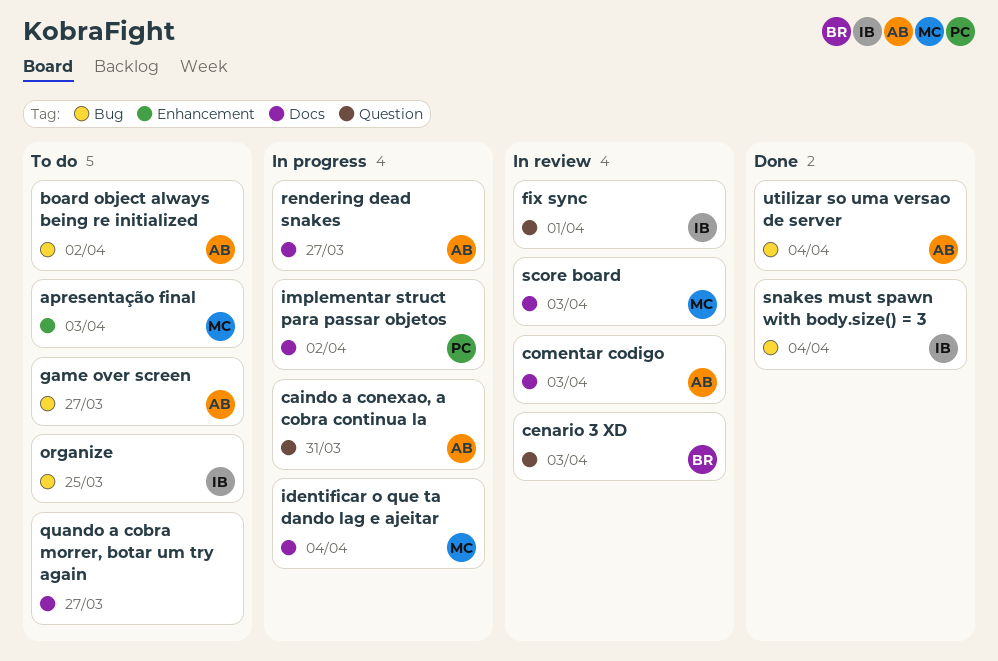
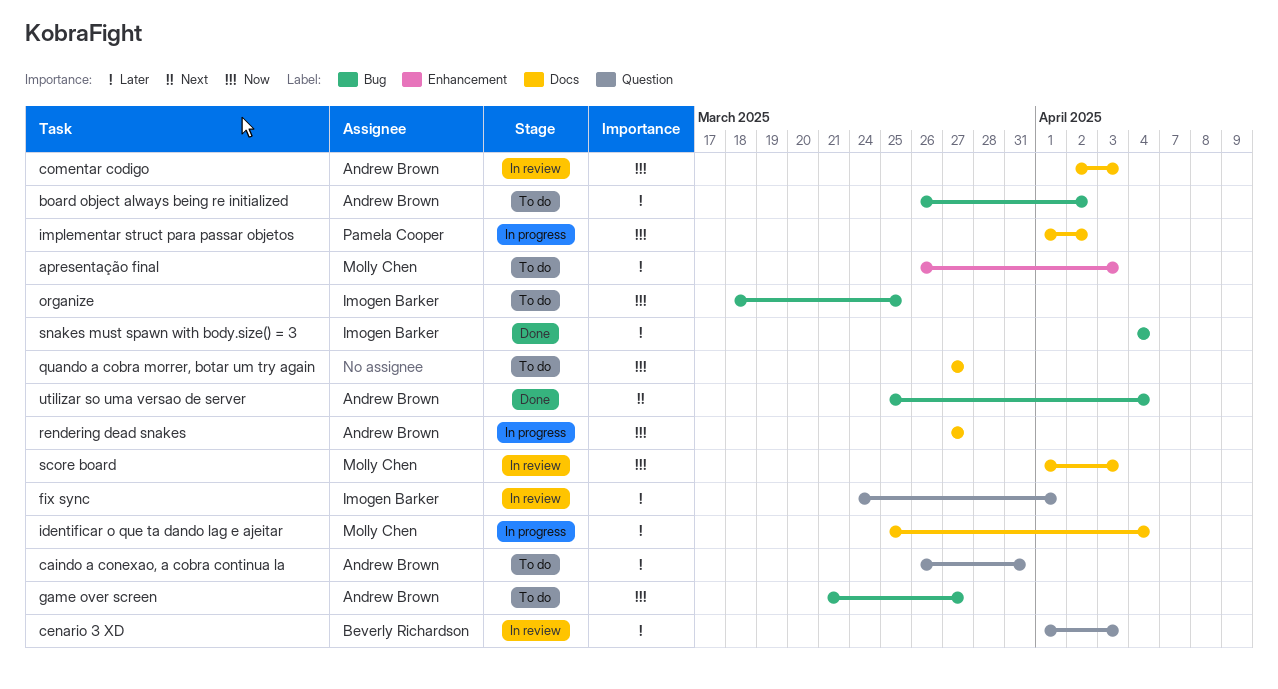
caindo a conexao, a cobra continua la, status: In progress -> To do

